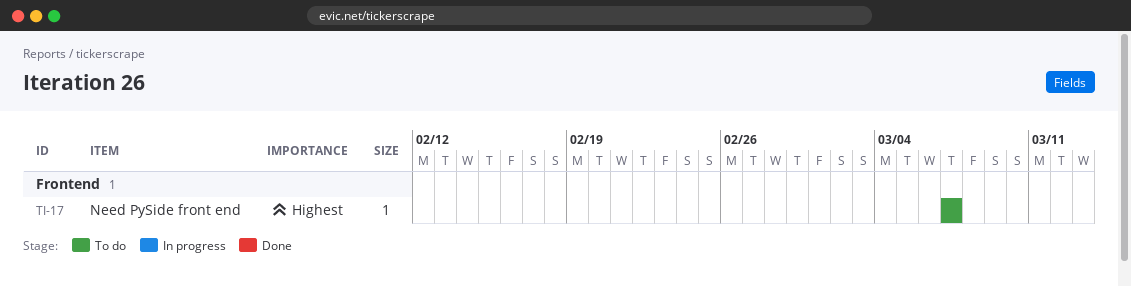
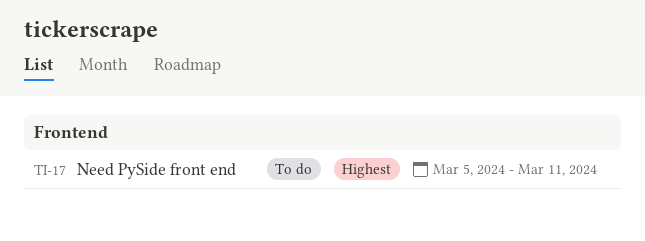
TI-17, start: Mar 7 -> Mar 5
TI-17, due: Mar 7 -> Mar 11

